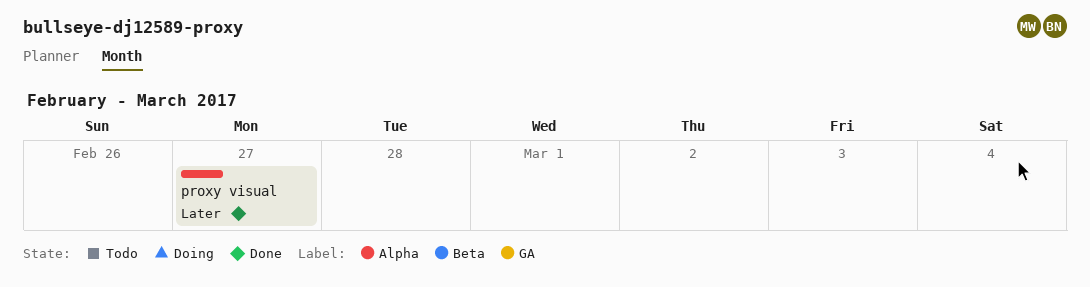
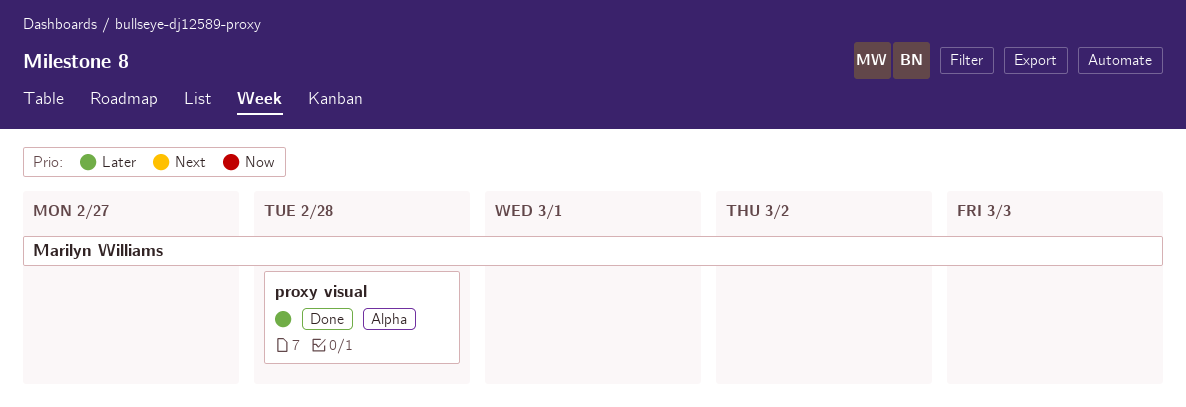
proxy visual, due: Feb 27 -> Feb 28

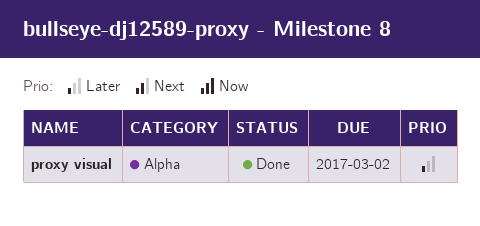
proxy visual, due: Feb 28 -> Mar 2

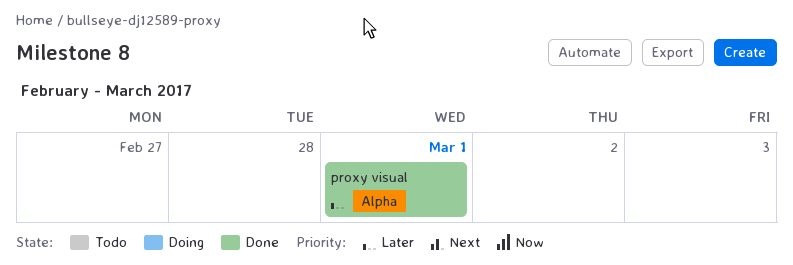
proxy visual, due: Mar 2 -> Mar 1

